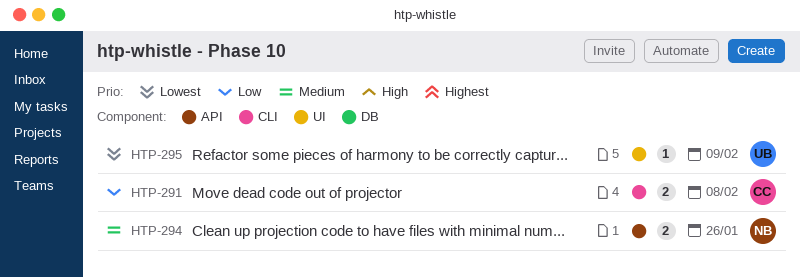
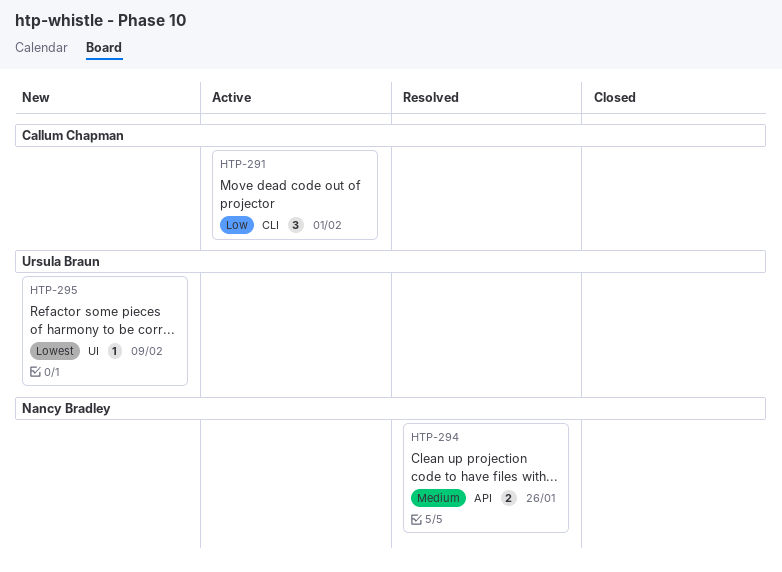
HTP-291, estimate: 2 -> 3
HTP-291, due: Feb 8 -> Feb 1

